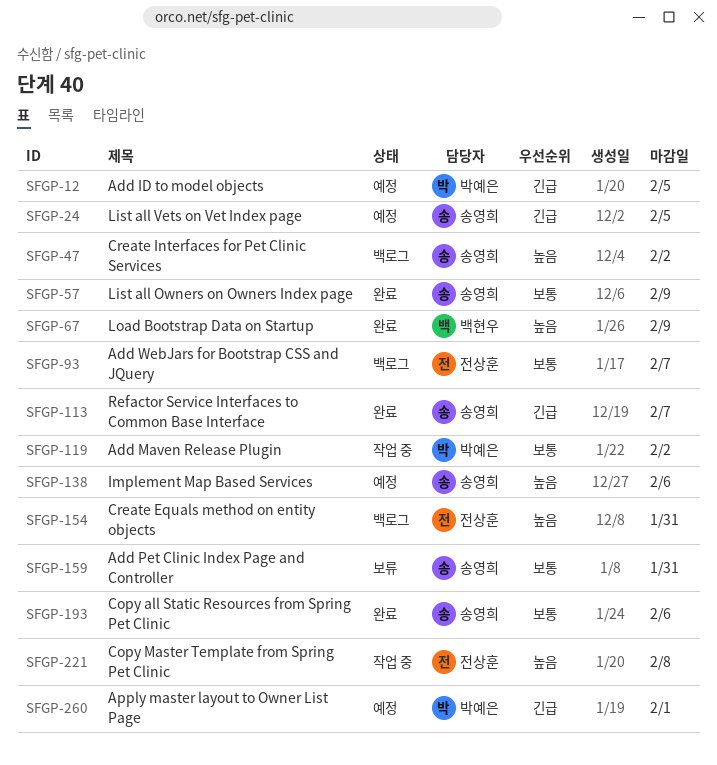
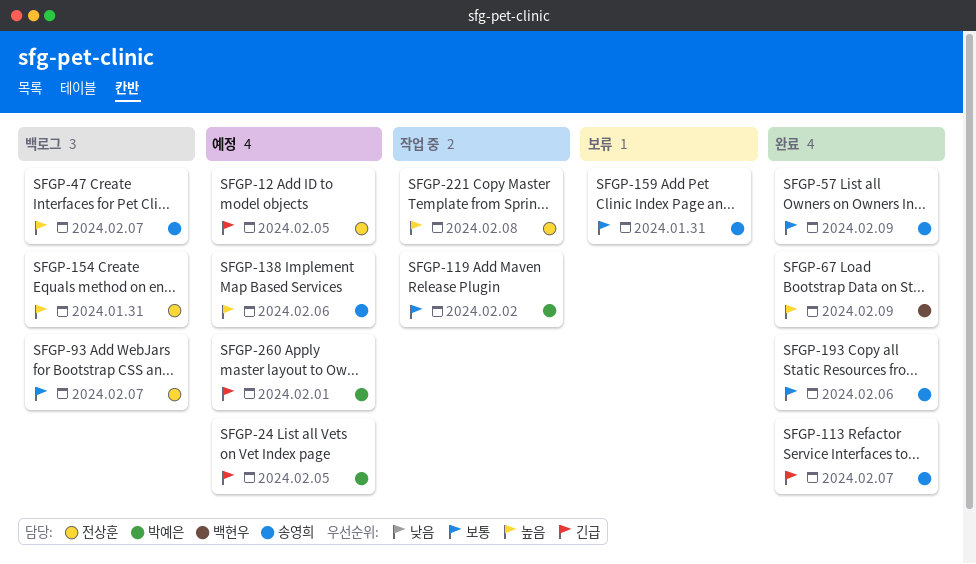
SFGP-12, owner: 박예은 -> 전상훈
SFGP-24, owner: 송영희 -> 박예은
SFGP-47, due: Feb 2 -> Feb 7

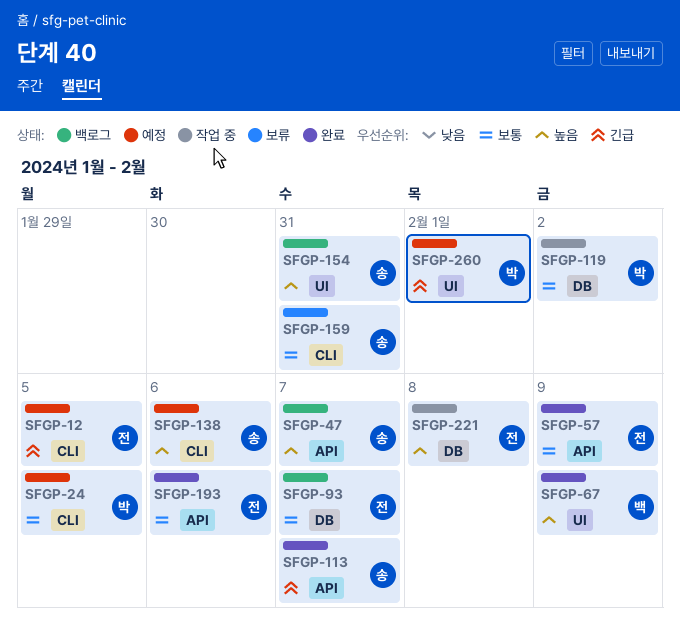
SFGP-24, priority: 긴급 -> 보통
SFGP-57, owner: 송영희 -> 전상훈
SFGP-154, owner: 전상훈 -> 송영희
SFGP-193, owner: 송영희 -> 전상훈

